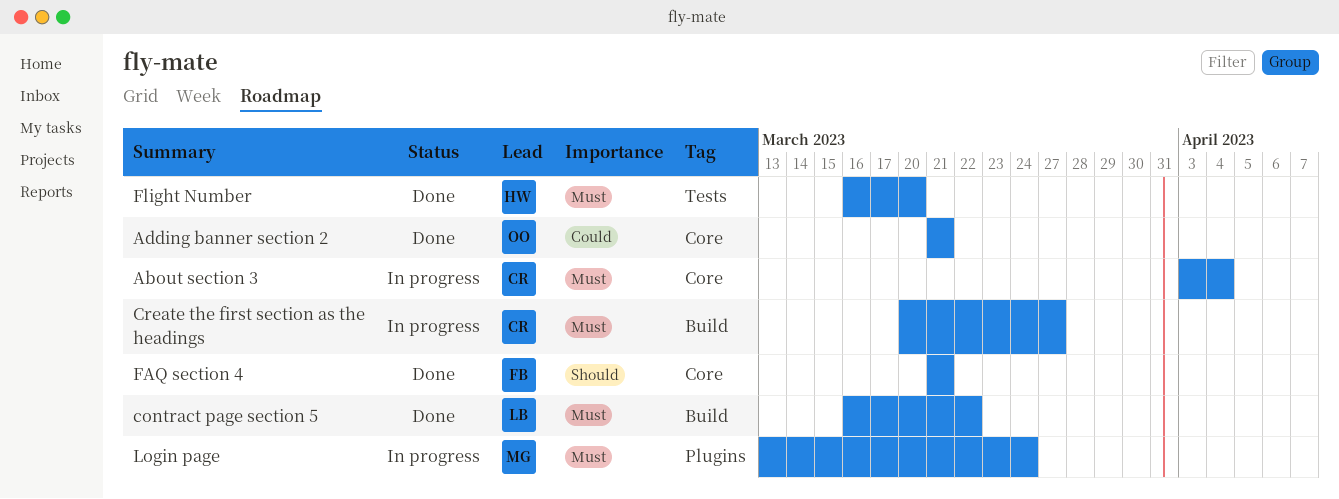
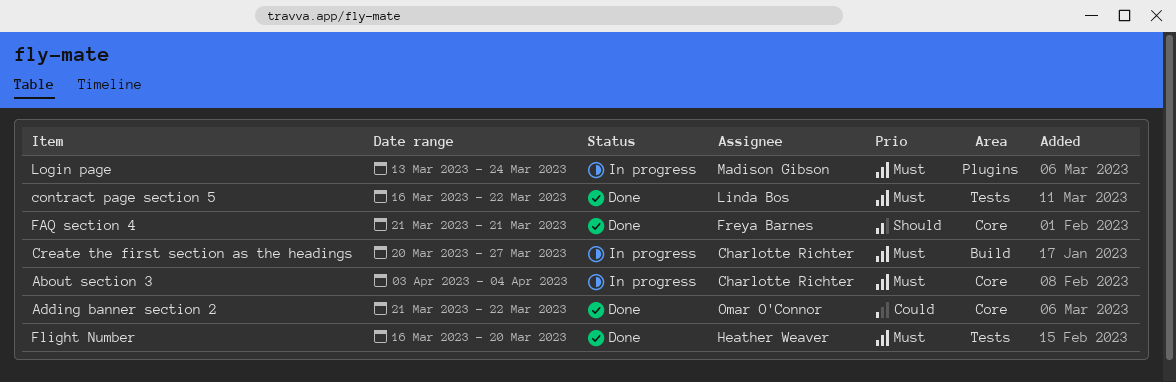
Adding banner section 2, due: Mar 21 -> Mar 22
contract page section 5, label: Build -> Tests

